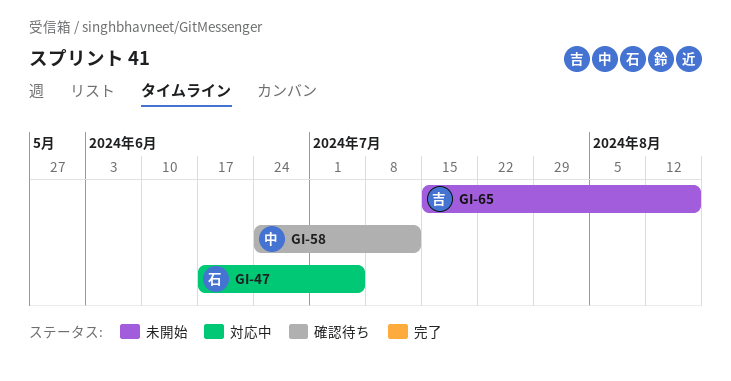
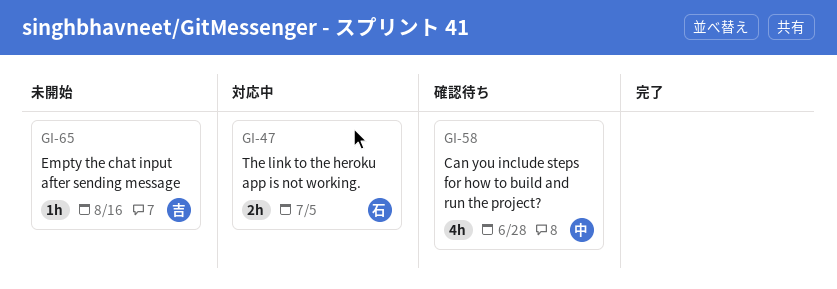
GI-58, due: Jul 12 -> Jun 28

